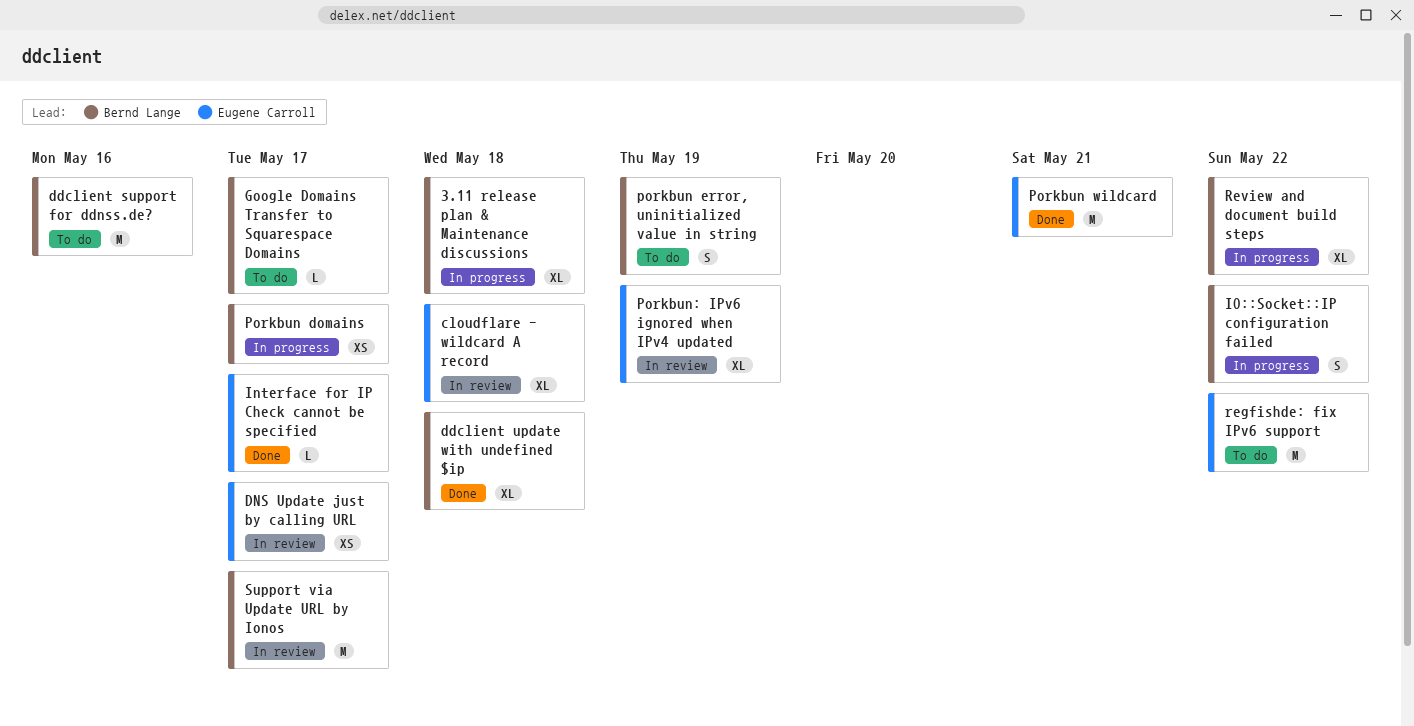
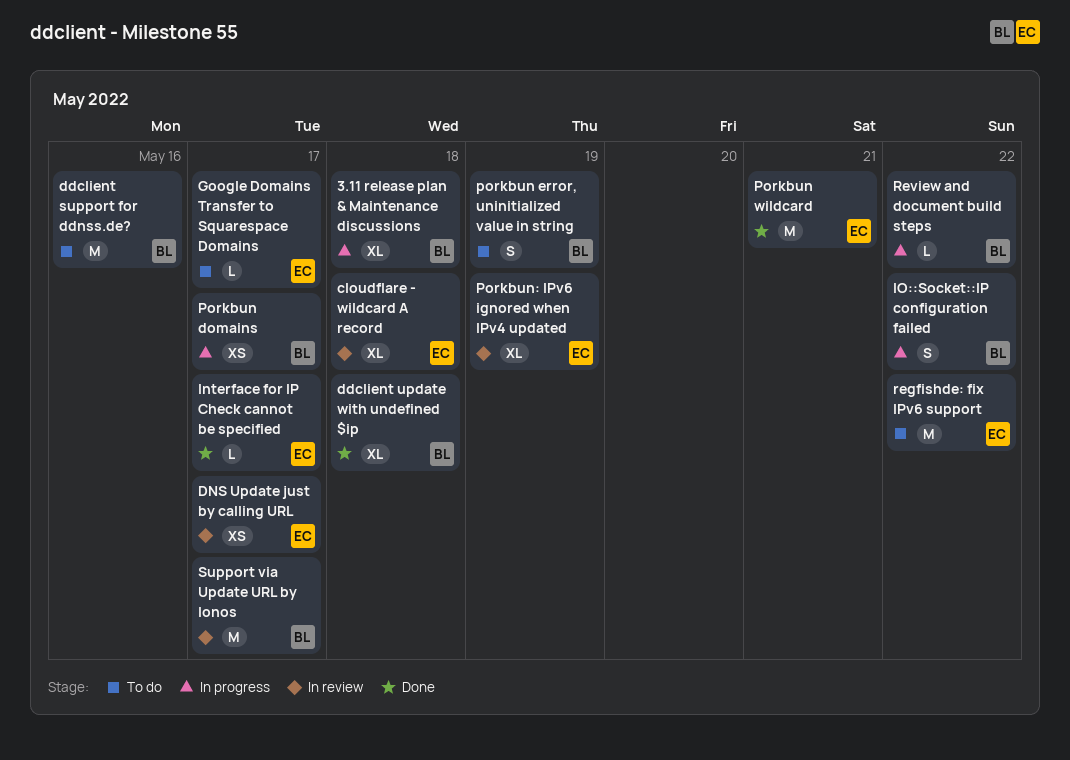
Google Domains Transfer to Squarespace Domains, owner: Bernd Lange -> Eugene Carroll
Review and document build steps, estimate: XL -> L

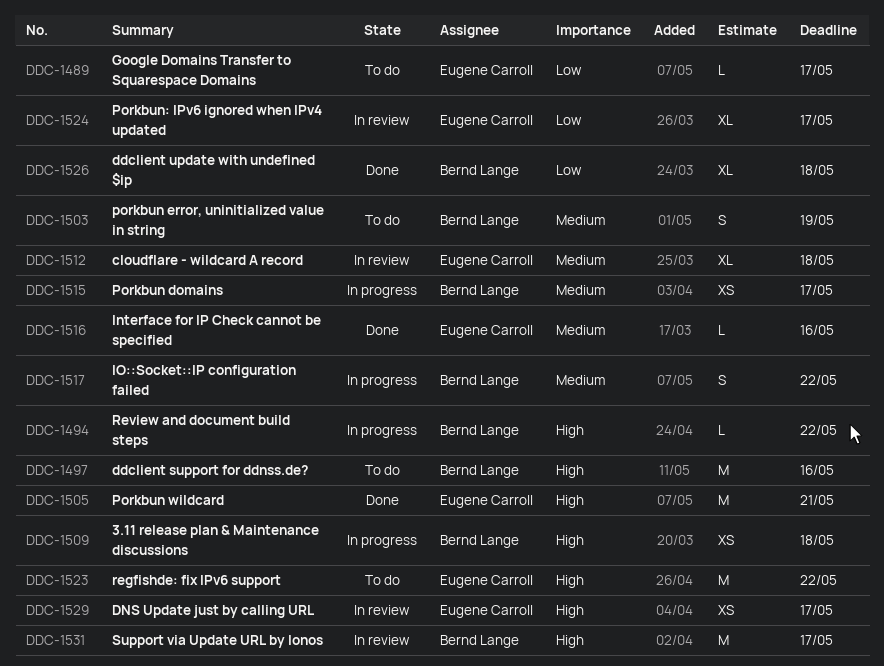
3.11 release plan & Maintenance discussions, estimate: XL -> XS
Interface for IP Check cannot be specified, due: May 17 -> May 16
Porkbun: IPv6 ignored when IPv4 updated, due: May 19 -> May 17

